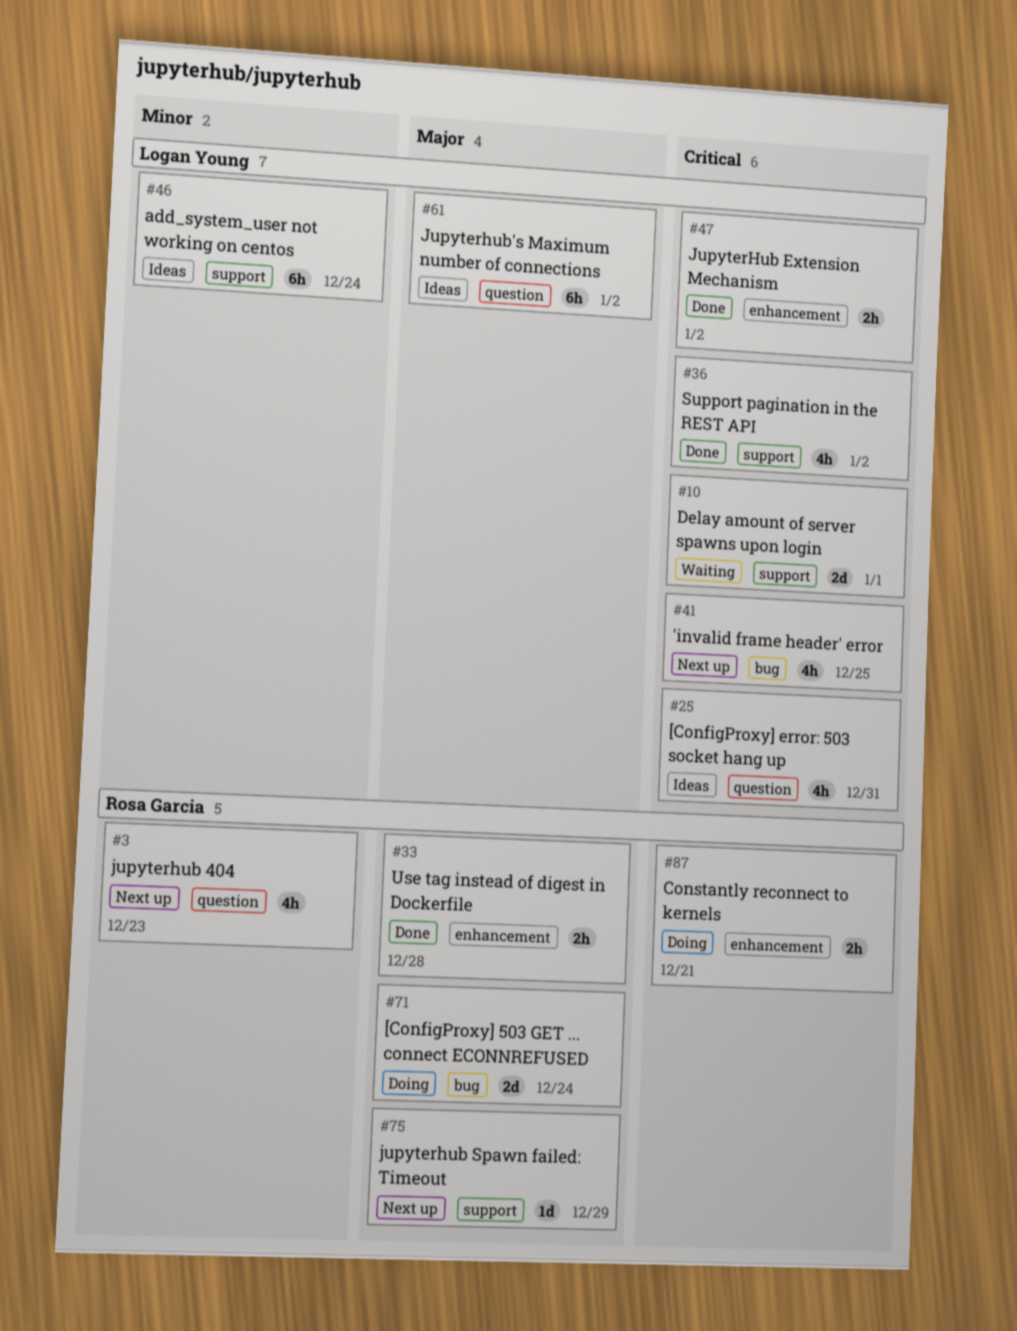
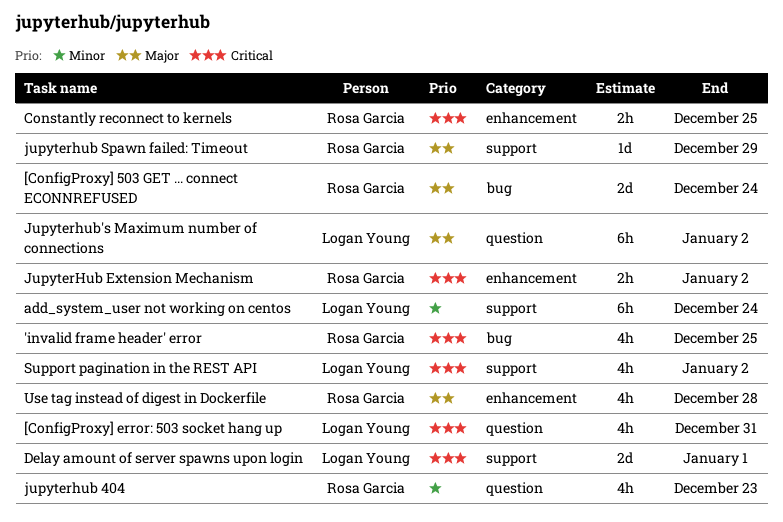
'invalid frame header' error, owner: Logan Young -> Rosa Garcia
Constantly reconnect to kernels, due: Dec 21 -> Dec 25
JupyterHub Extension Mechanism, owner: Logan Young -> Rosa Garcia
Use tag instead of digest in Dockerfile, estimate: 2h -> 4h

